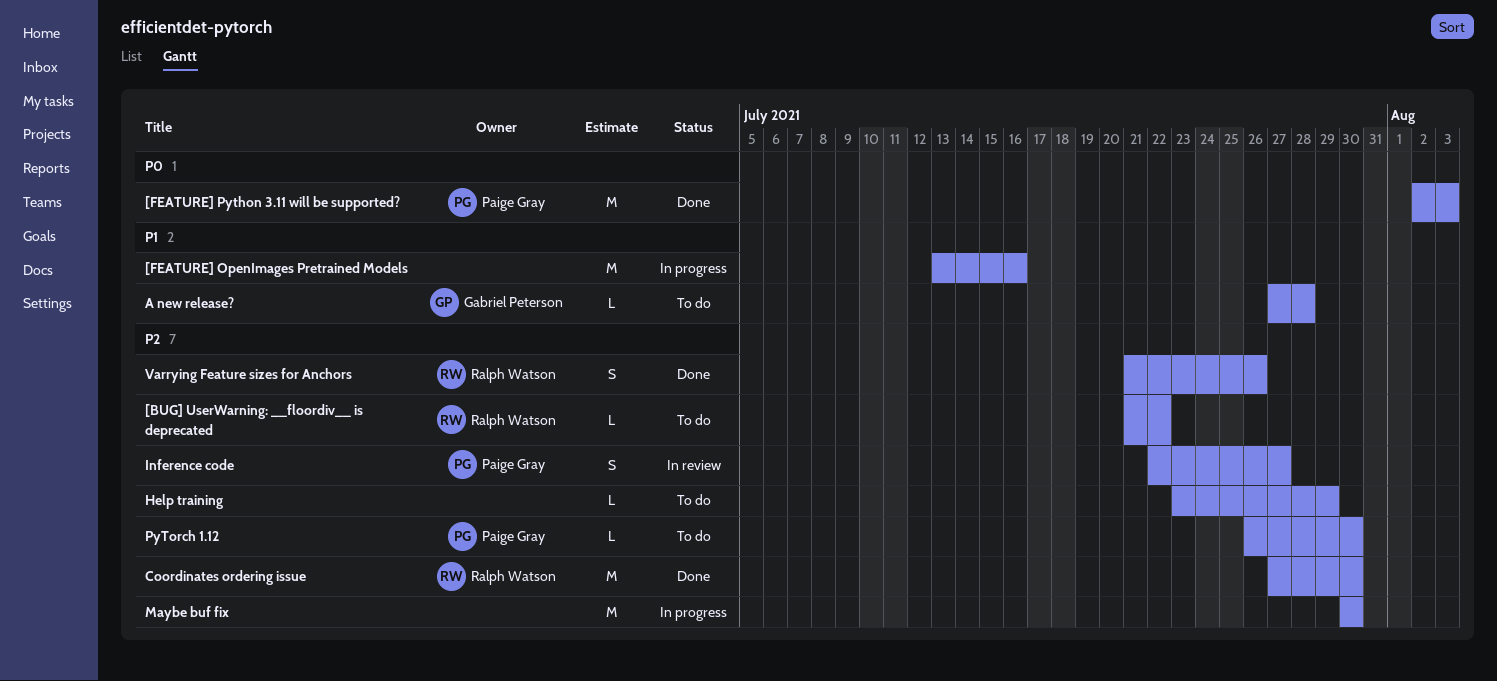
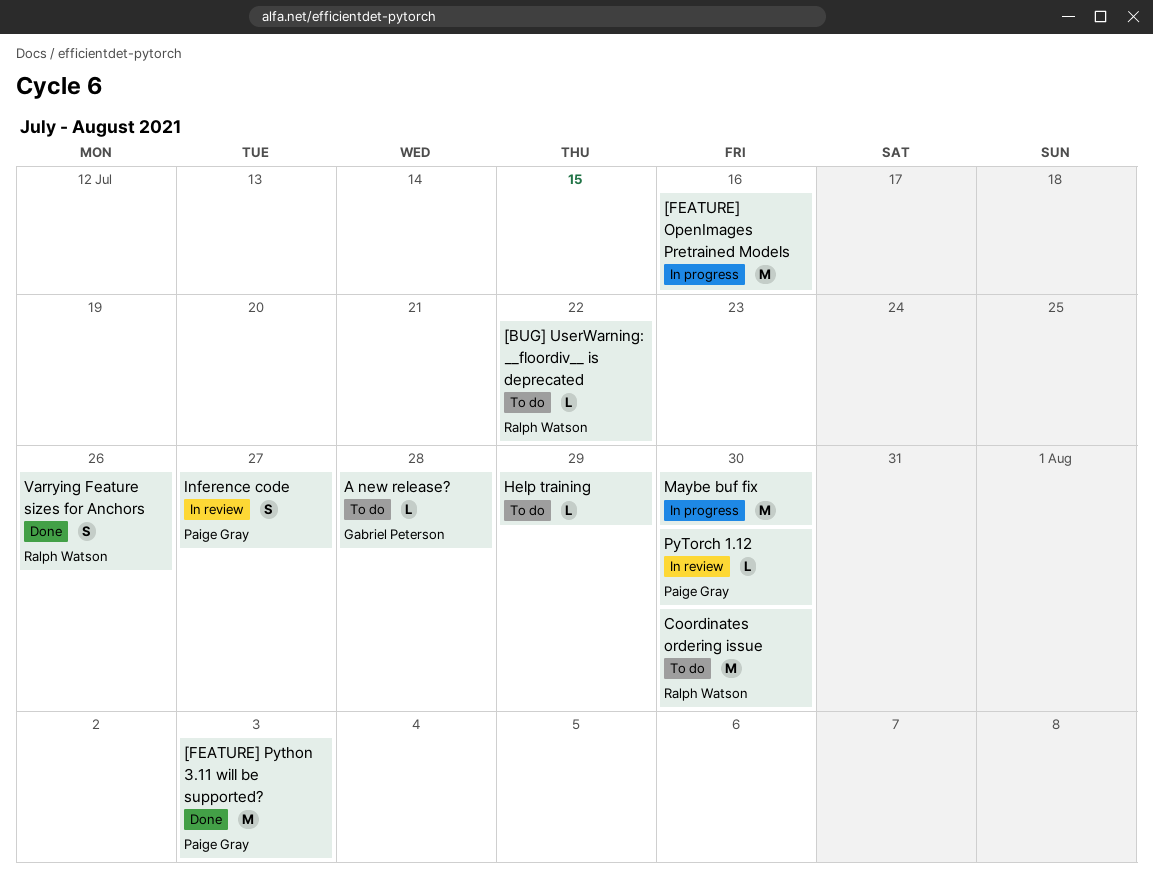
Coordinates ordering issue, status: Done -> To do
PyTorch 1.12, status: To do -> In review

